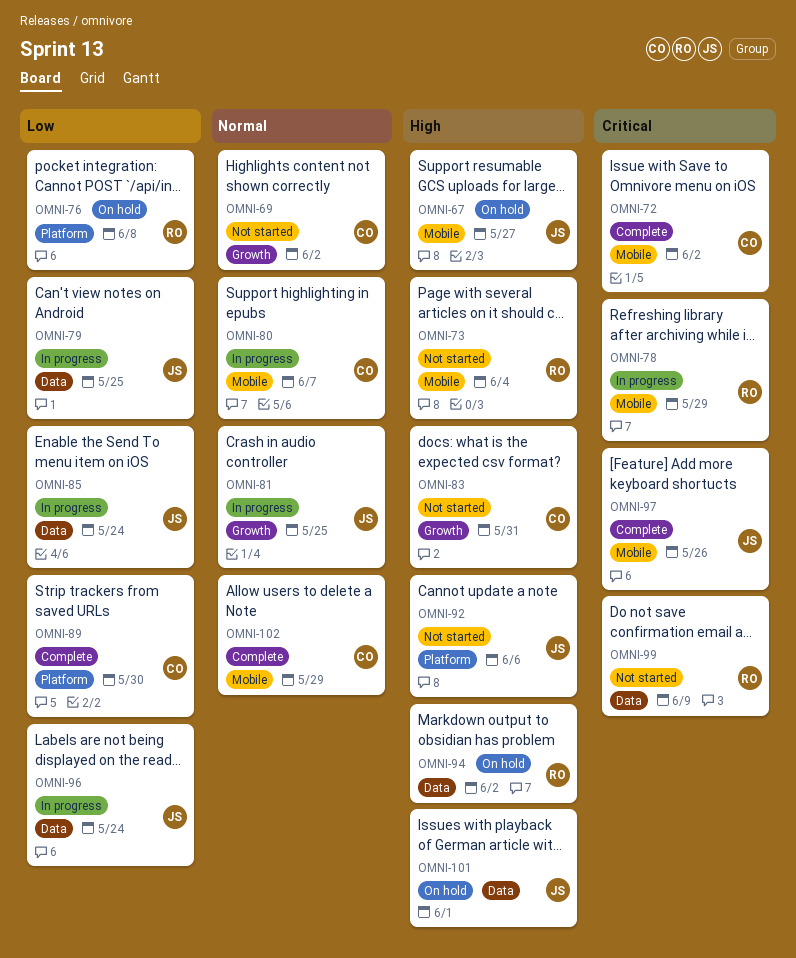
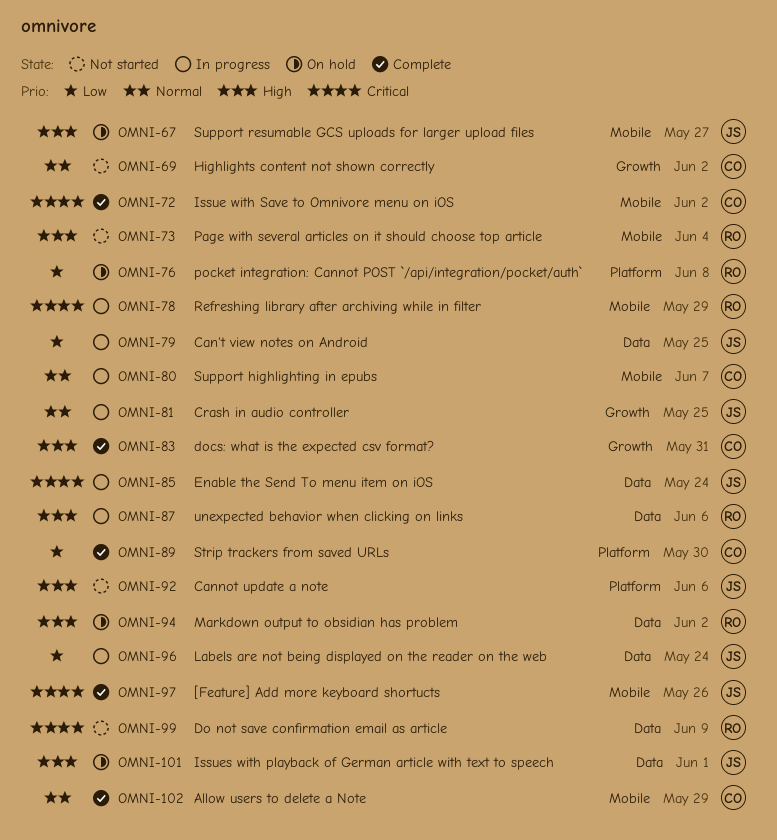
OMNI-83, status: Not started -> Complete
OMNI-85, priority: Low -> Critical
OMNI-87: none -> present

